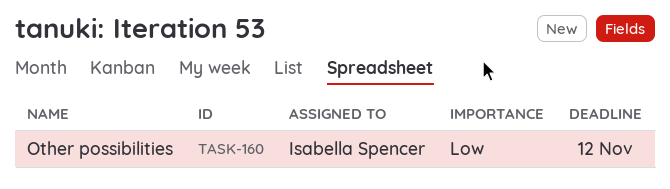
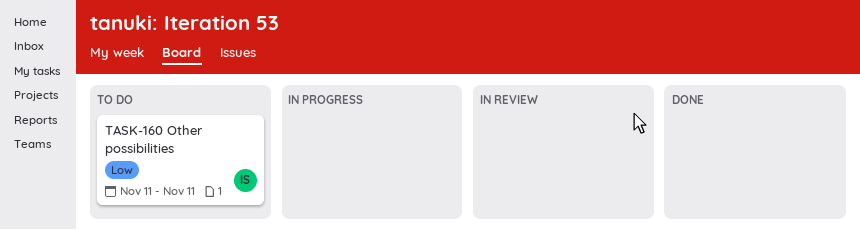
TASK-160, due: Nov 12 -> Nov 11

